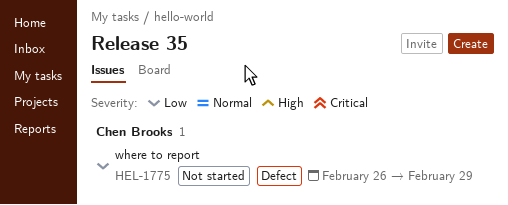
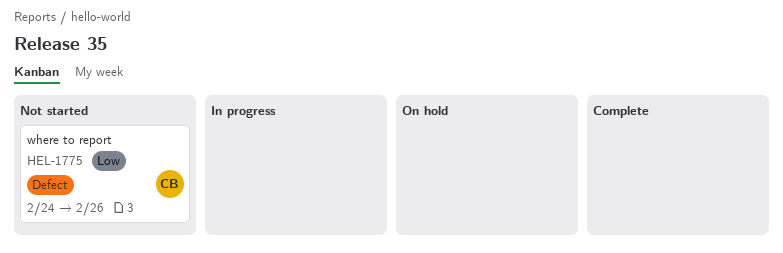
HEL-1775, start: Feb 26 -> Feb 24
HEL-1775, due: Feb 29 -> Feb 26

